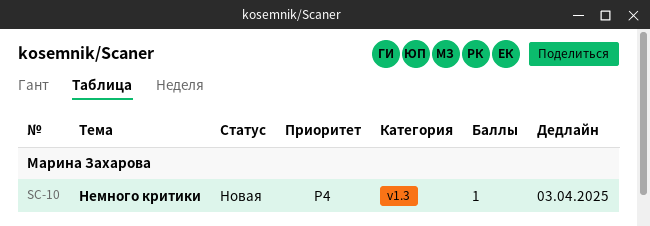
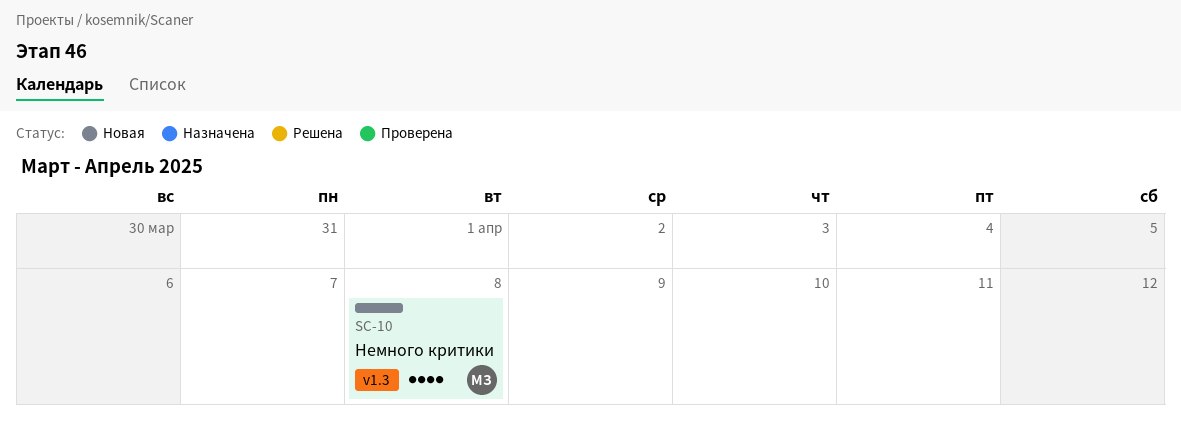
SC-10, estimate: 1 -> 4
SC-10, due: Apr 3 -> Apr 8

